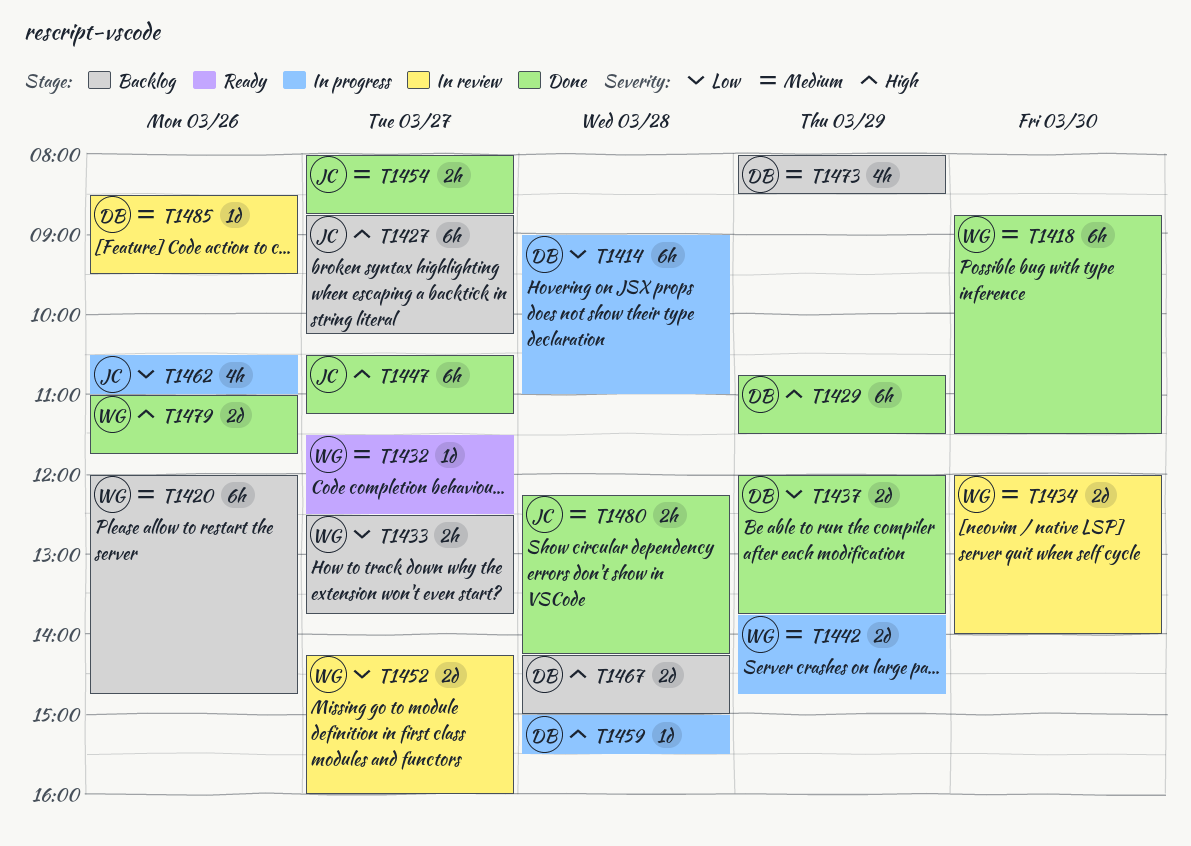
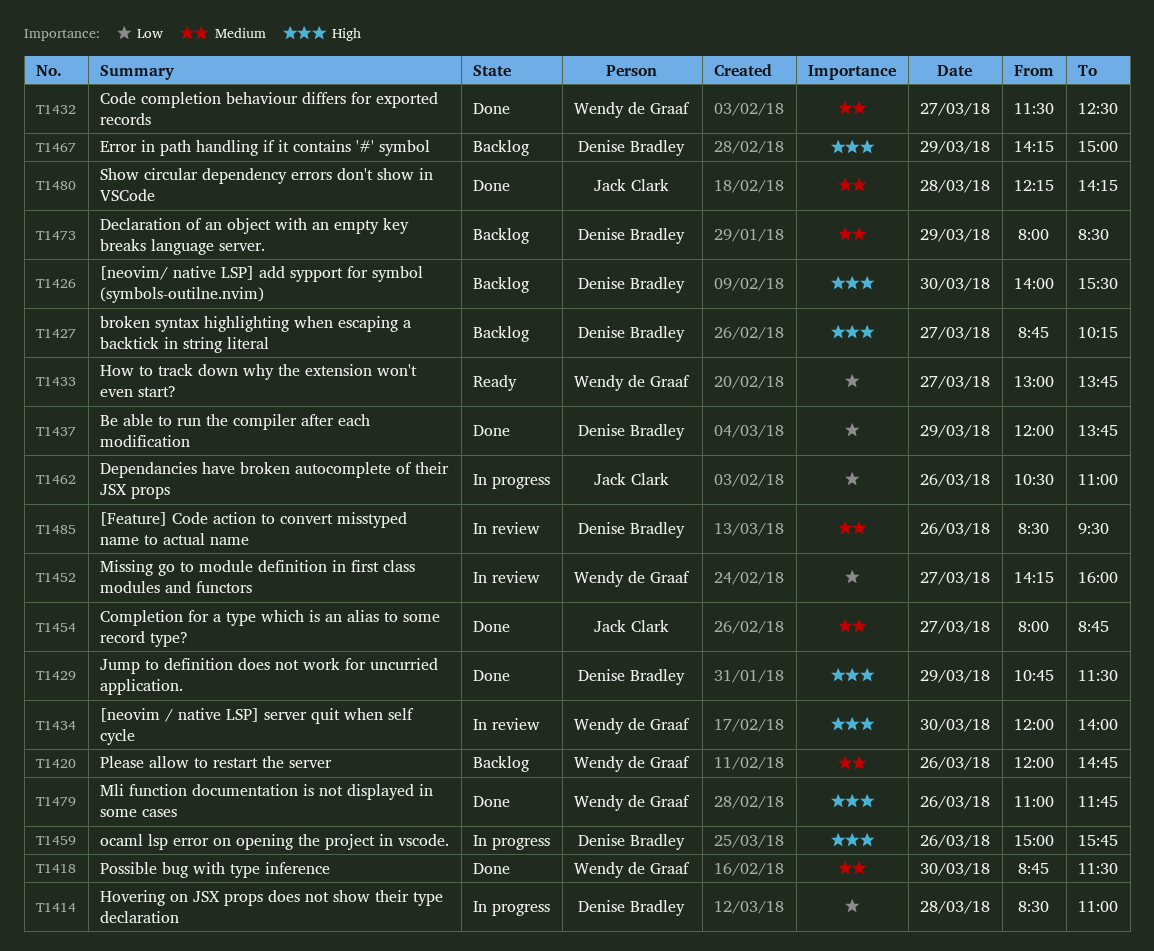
T1414, begins: 09:00 -> 08:30
T1426: none -> present
T1427, owner: Jack Clark -> Denise Bradley
T1432, status: Ready -> Done
T1433, status: Backlog -> Ready
T1433, begins: 12:30 -> 13:00
T1434, priority: Medium -> High
T1442: present -> none
T1447: present -> none
T1459, day: Mar 28 -> Mar 26
T1459, ends: 15:30 -> 15:45
T1467, day: Mar 28 -> Mar 29

